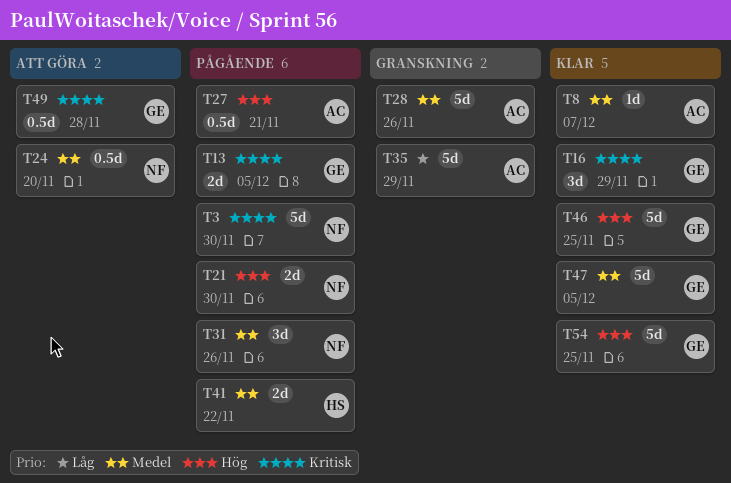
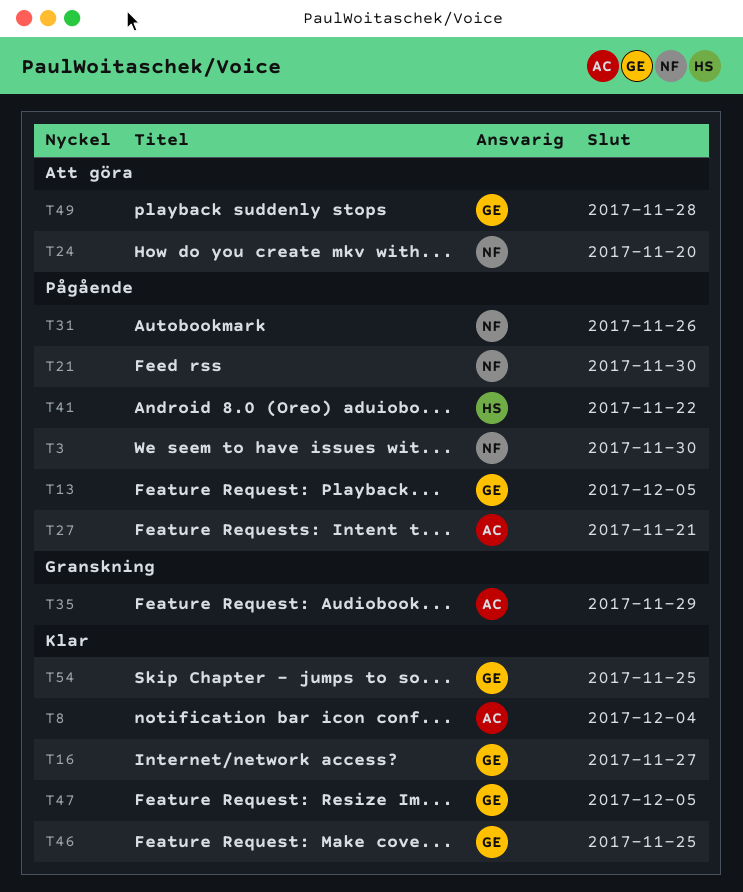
T8, due: Dec 7 -> Dec 4
T16, due: Nov 29 -> Nov 27
T28: present -> none

